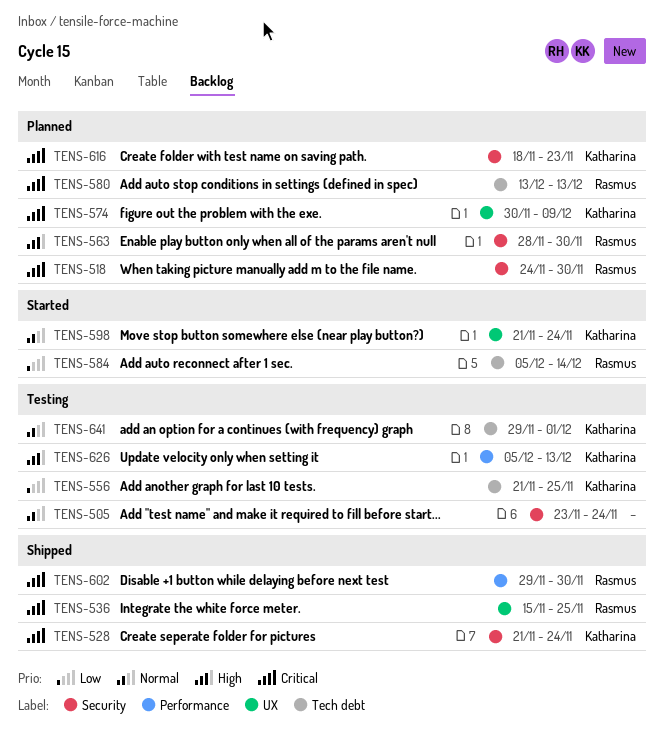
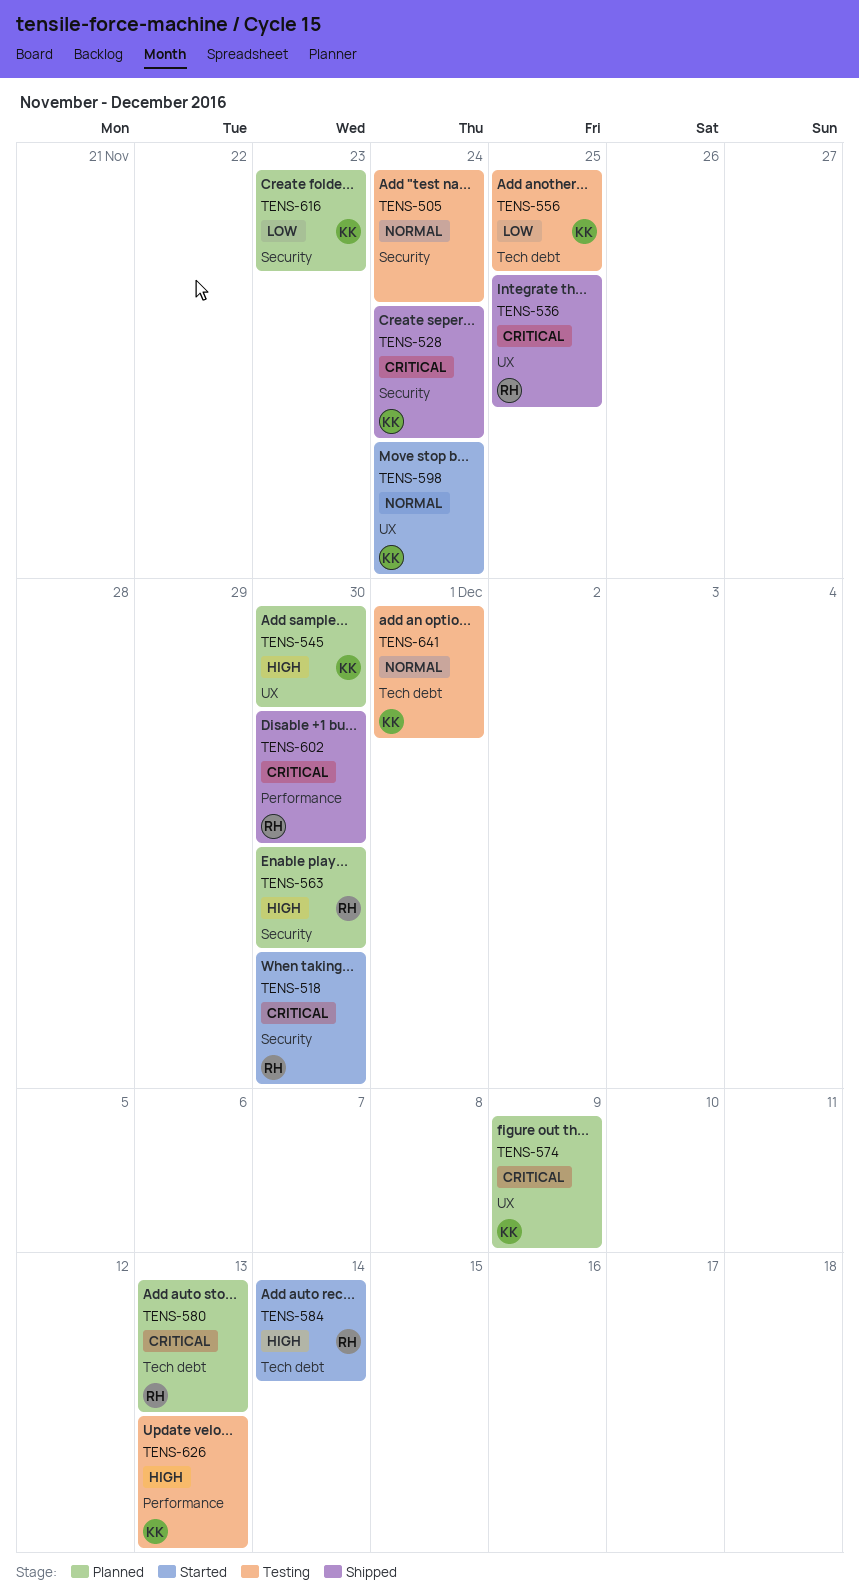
TENS-518, status: Planned -> Started
TENS-545: none -> present
TENS-584, priority: Low -> High
TENS-616, priority: Critical -> Low

